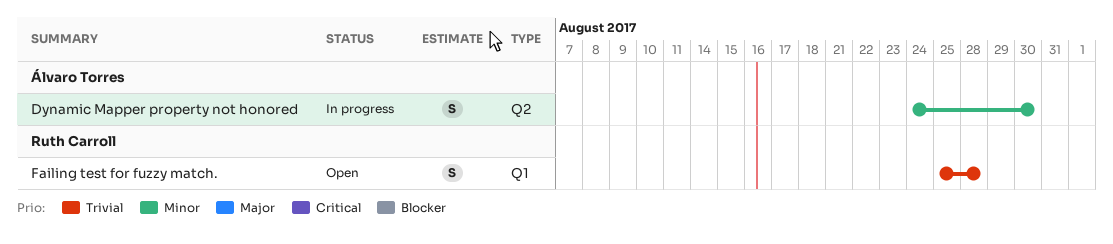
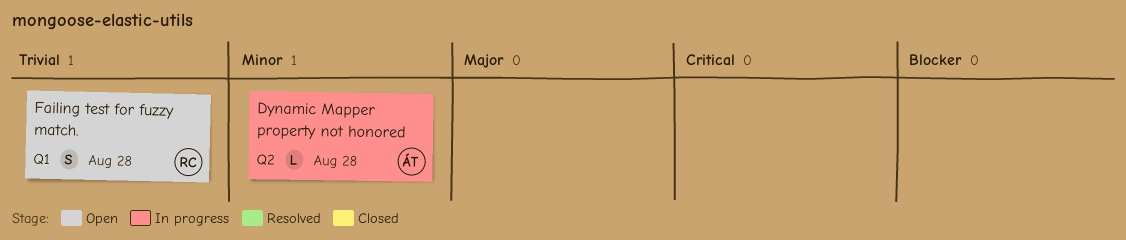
Dynamic Mapper property not honored, estimate: S -> L
Dynamic Mapper property not honored, due: Aug 30 -> Aug 28

